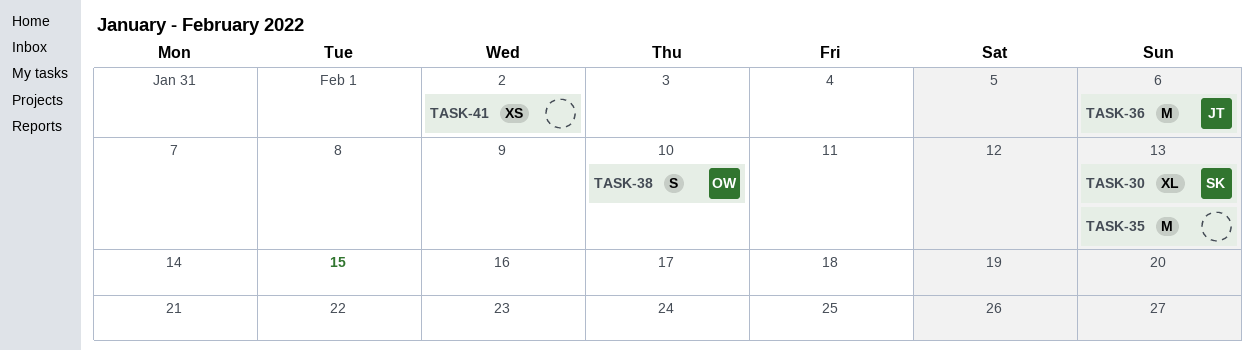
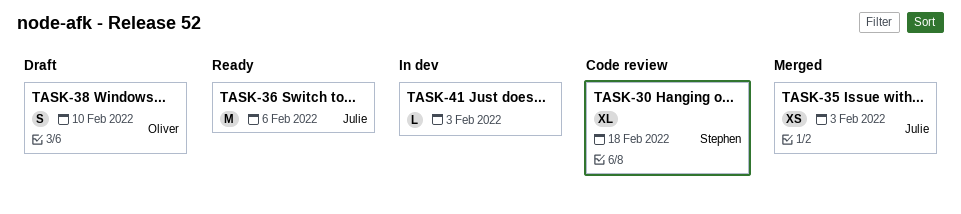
TASK-30, due: Feb 13 -> Feb 18
TASK-35, owner: none -> Julie
TASK-35, estimate: M -> XS
TASK-35, due: Feb 13 -> Feb 3
TASK-41, estimate: XS -> L
TASK-41, due: Feb 2 -> Feb 3

